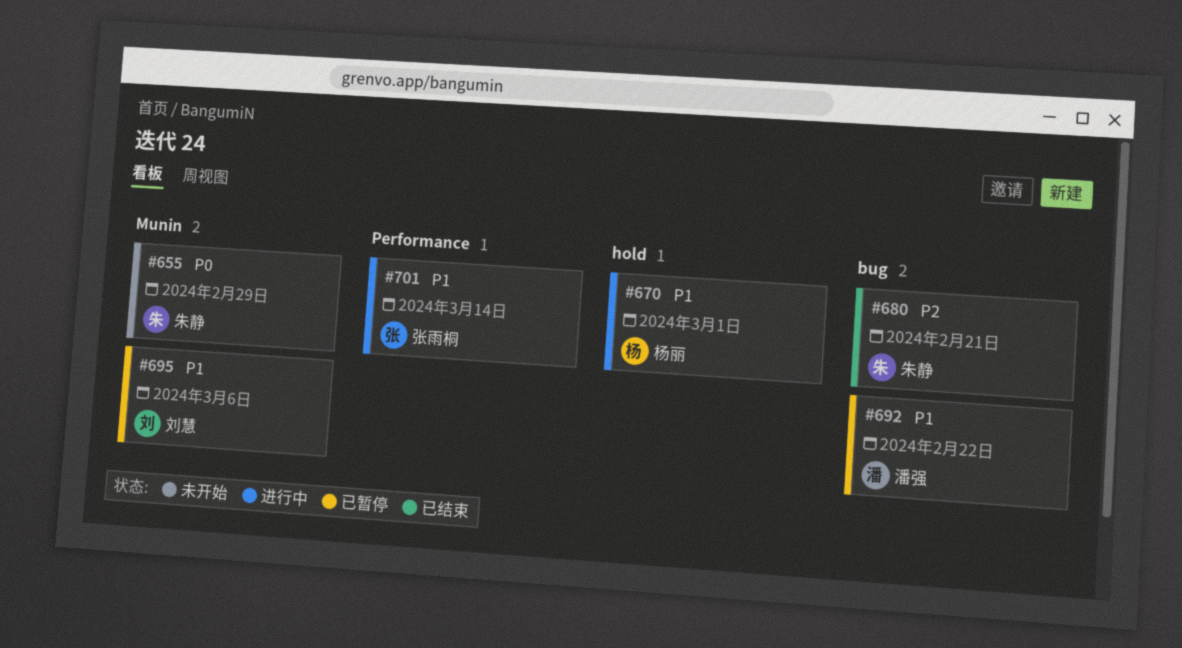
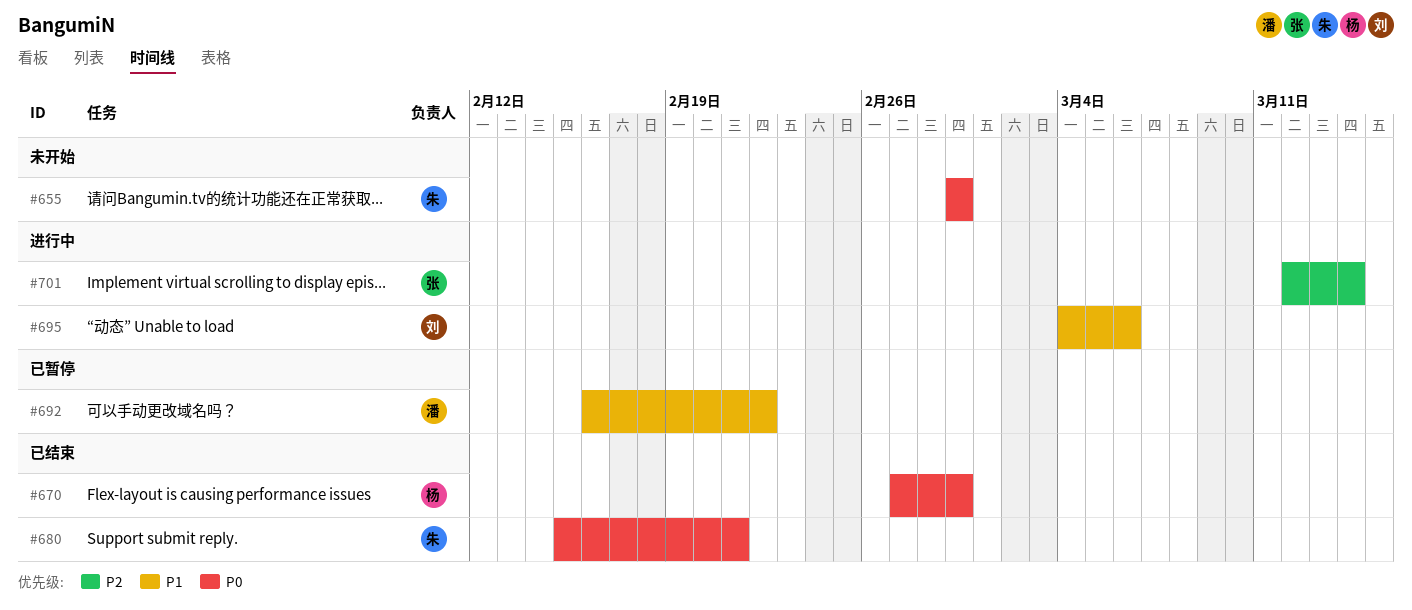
#670, status: 进行中 -> 已结束
#670, priority: P1 -> P0
#670, due: Mar 1 -> Feb 29
#680, priority: P2 -> P0
#695, status: 已暂停 -> 进行中
#701, priority: P1 -> P2

